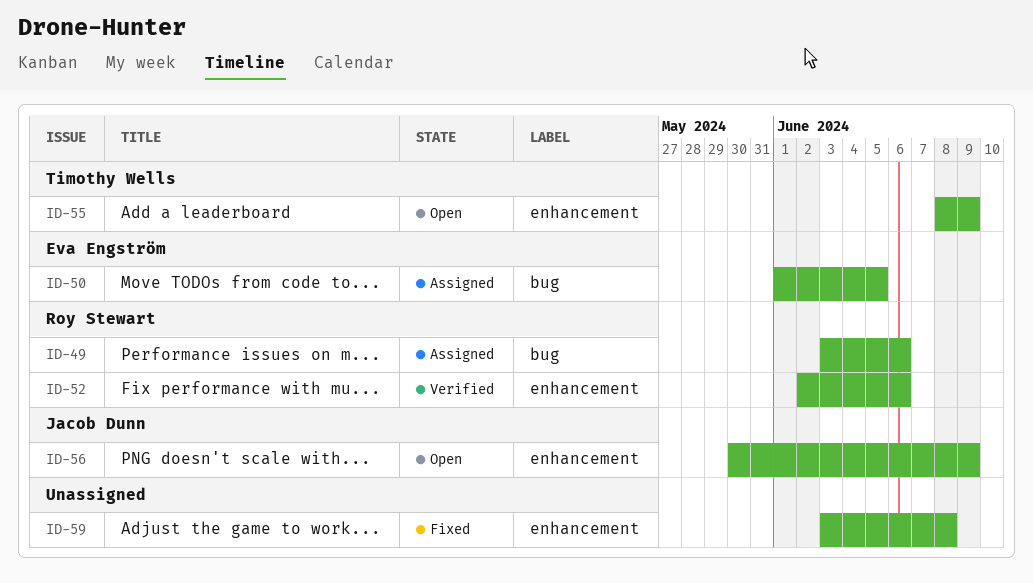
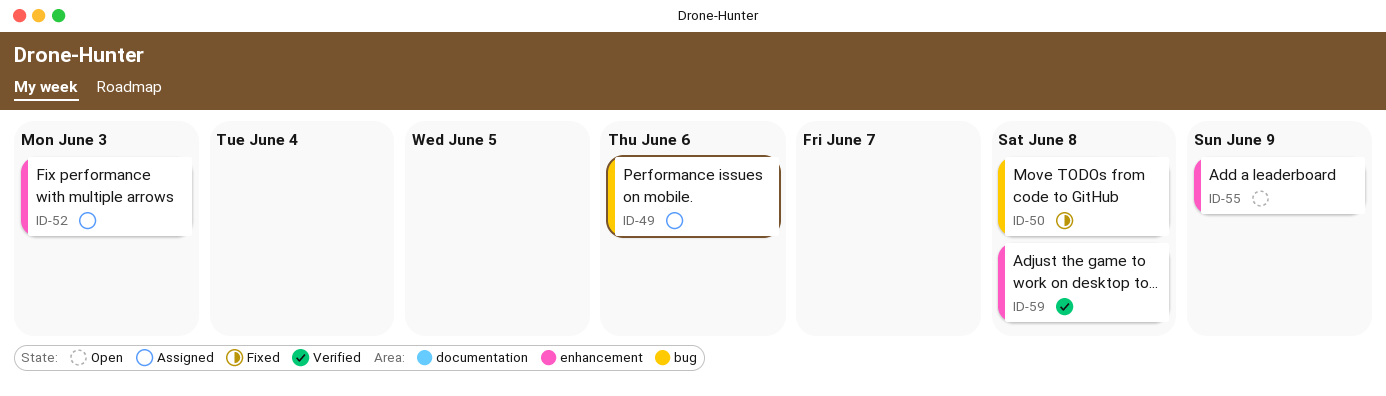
ID-50, status: Assigned -> Fixed
ID-50, due: Jun 5 -> Jun 8
ID-52, status: Verified -> Assigned
ID-52, due: Jun 6 -> Jun 3
ID-56: present -> none
ID-59, status: Fixed -> Verified

